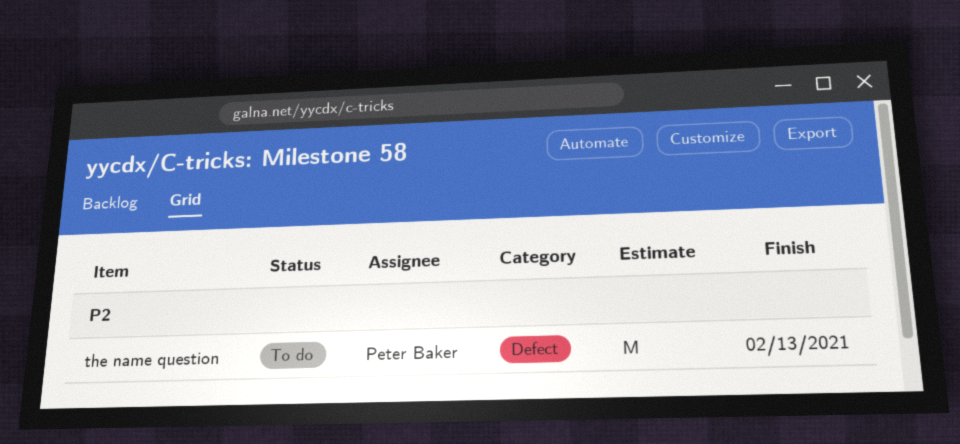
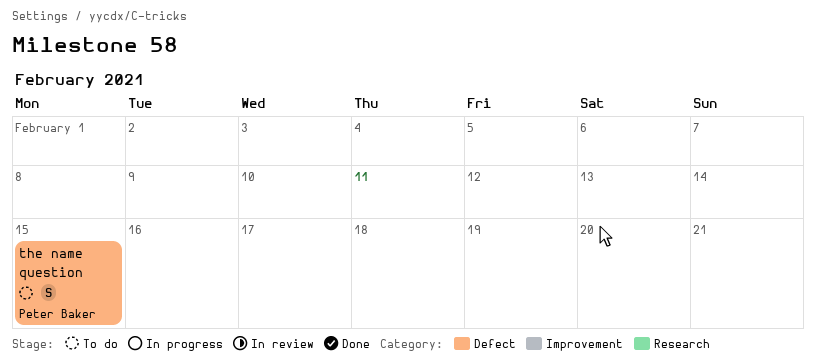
the name question, estimate: M -> S
the name question, due: Feb 13 -> Feb 15

